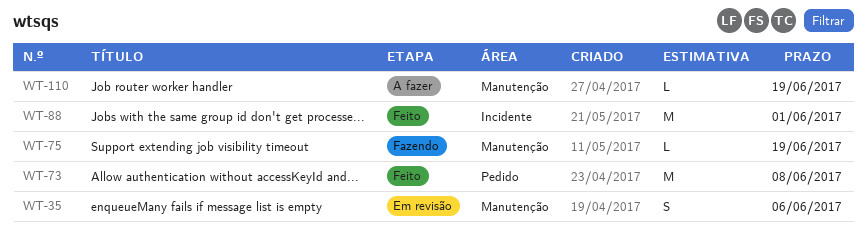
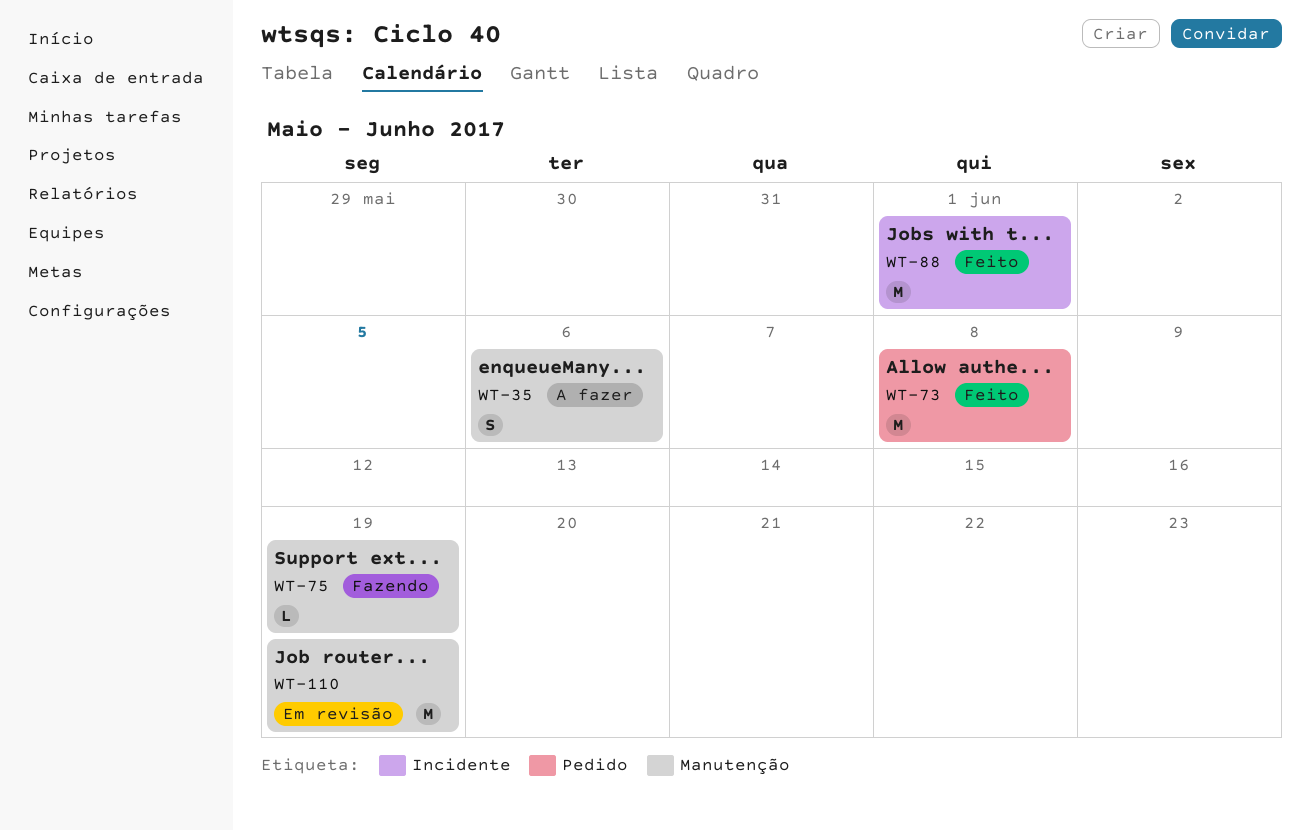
WT-35, status: Em revisão -> A fazer
WT-110, status: A fazer -> Em revisão
WT-110, estimate: L -> M

